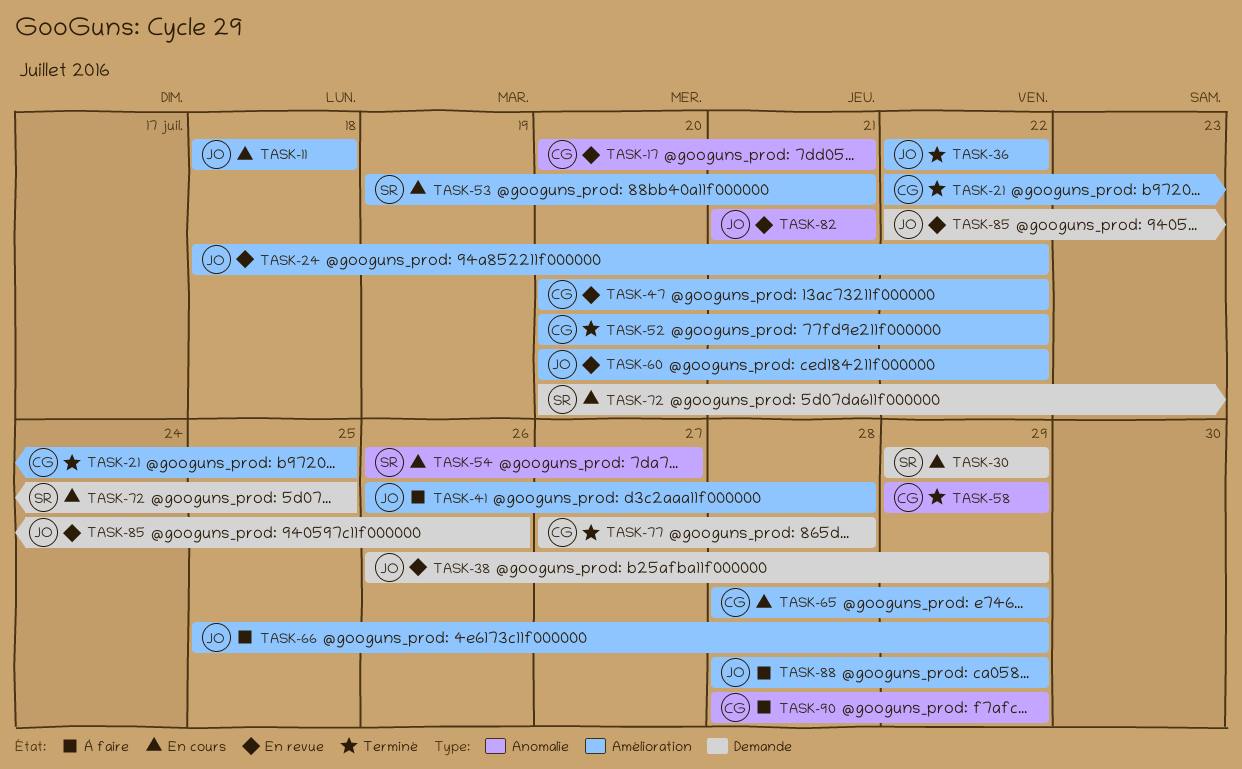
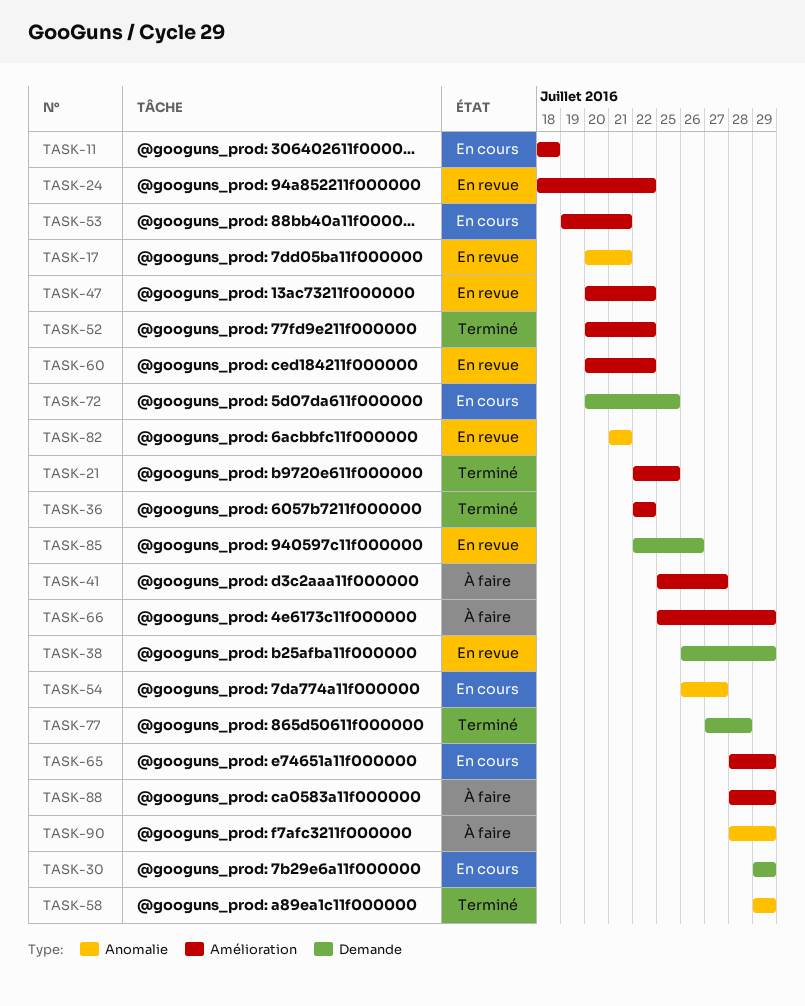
TASK-41, start: Jul 26 -> Jul 25
TASK-41, due: Jul 28 -> Jul 27

